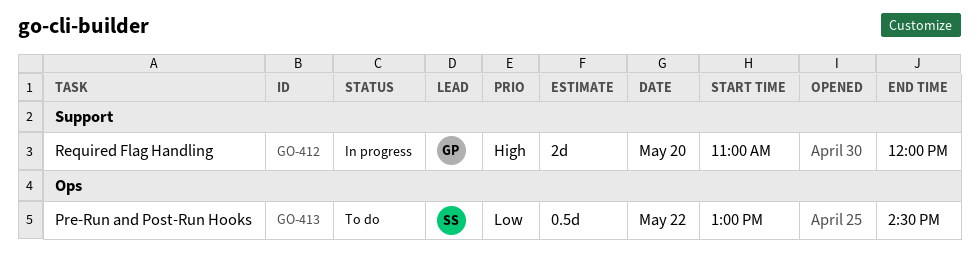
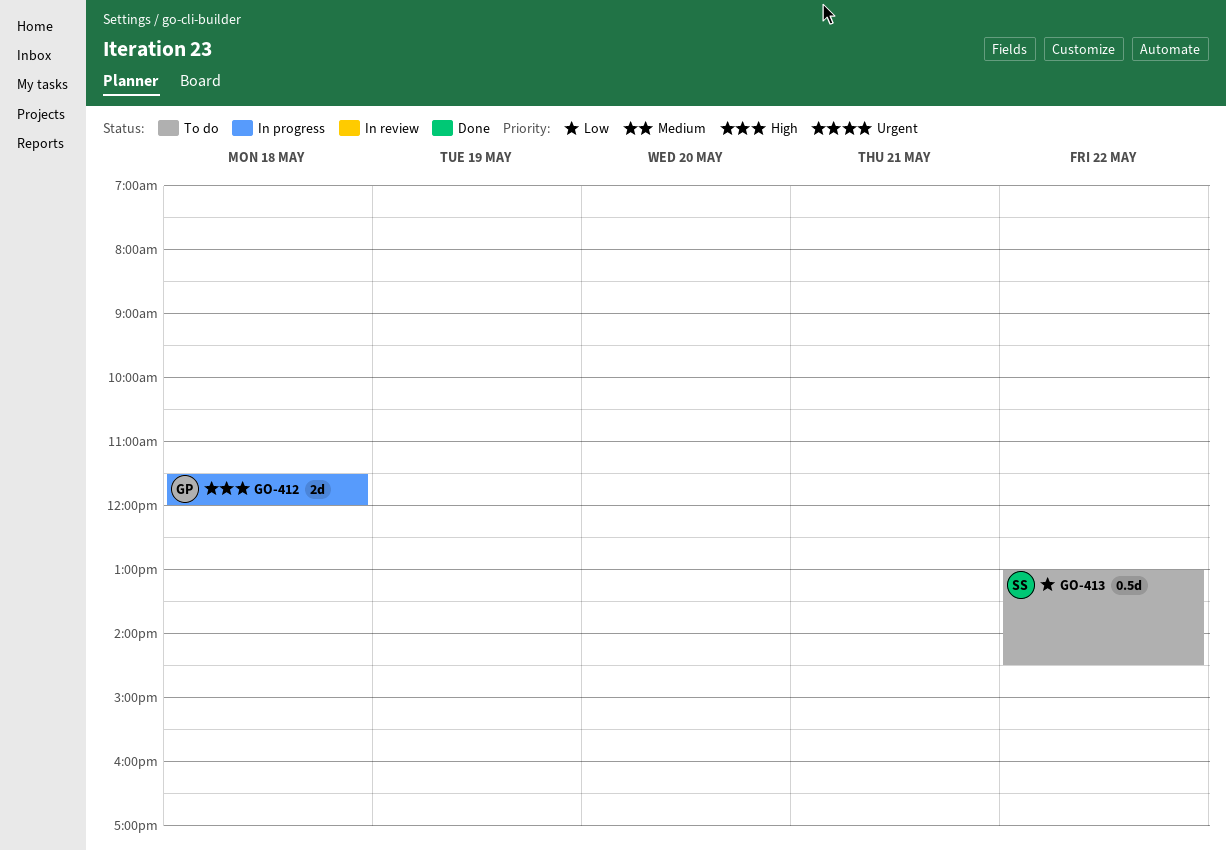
GO-412, day: May 20 -> May 18
GO-412, begins: 11:00 -> 11:30

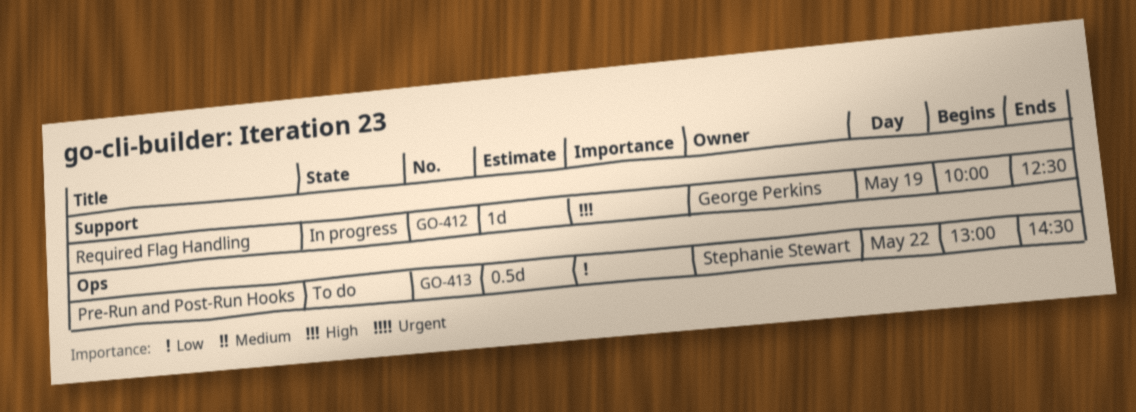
GO-412, estimate: 2d -> 1d
GO-412, day: May 18 -> May 19
GO-412, begins: 11:30 -> 10:00
GO-412, ends: 12:00 -> 12:30

